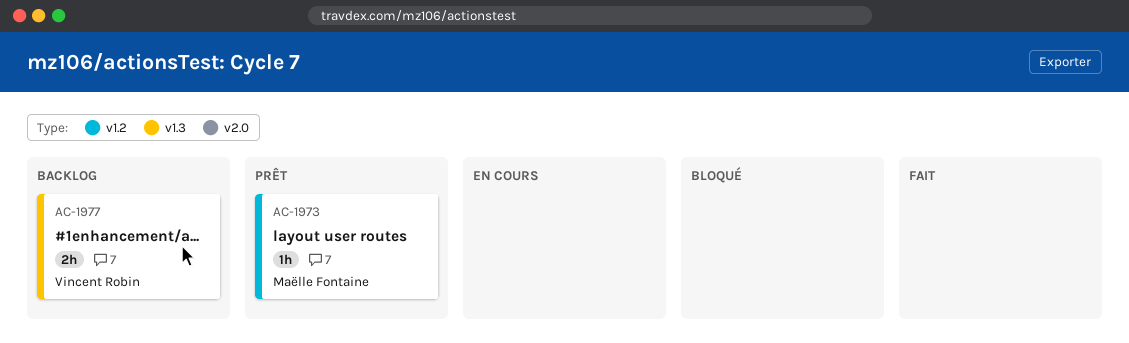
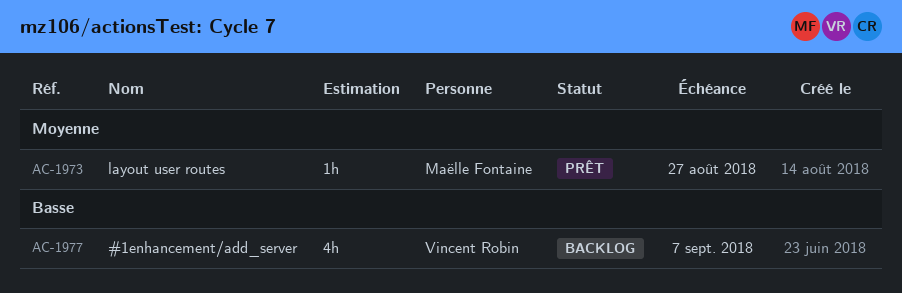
AC-1977, estimate: 2h -> 4h

